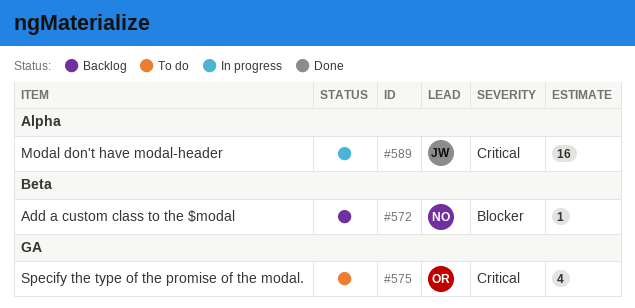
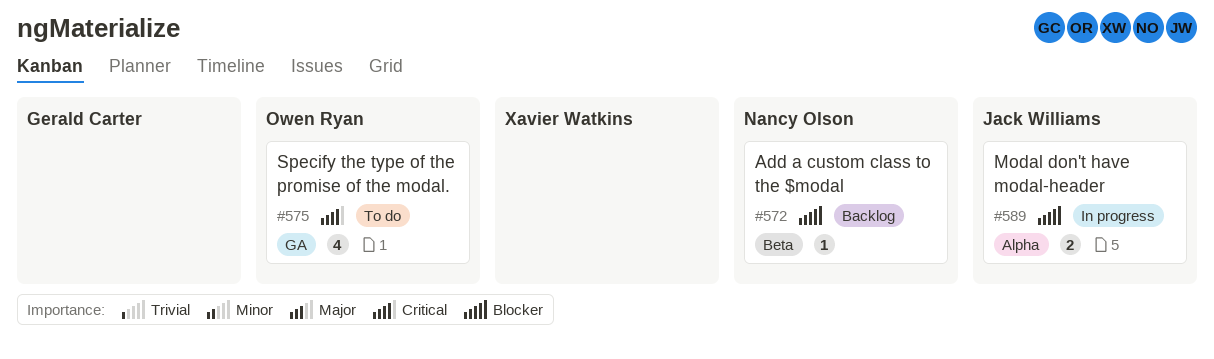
#589, priority: Critical -> Blocker
#589, estimate: 16 -> 2

